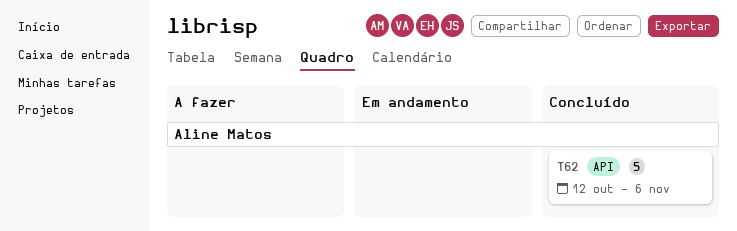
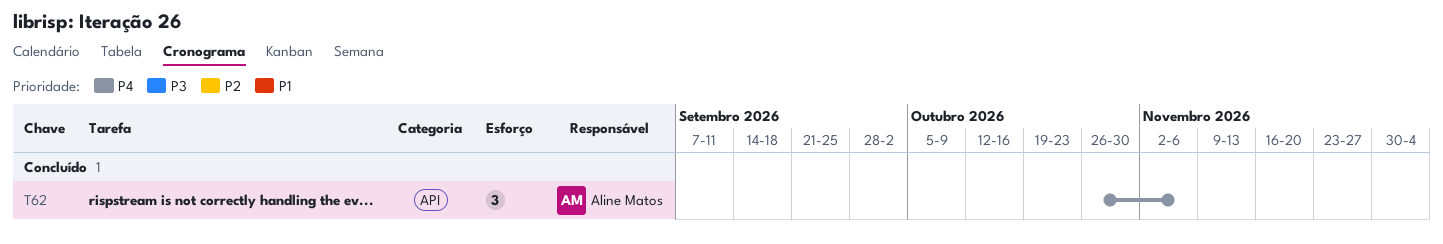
T62, estimate: 5 -> 3
T62, start: Oct 12 -> Oct 26

